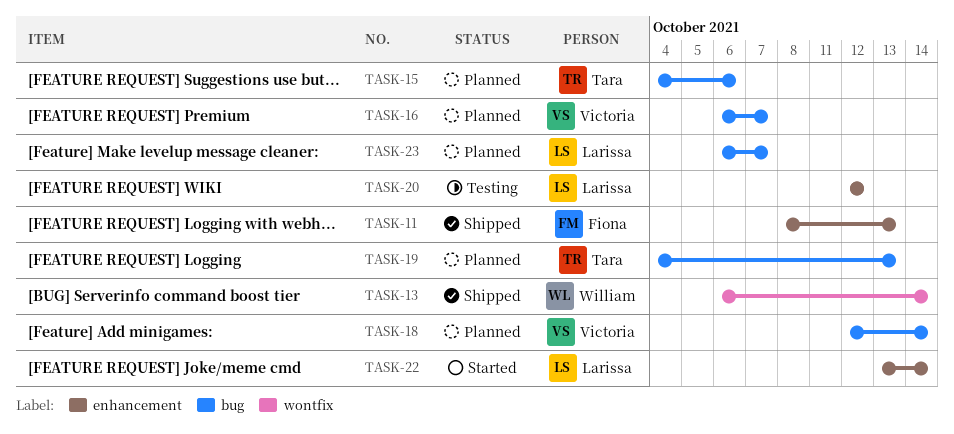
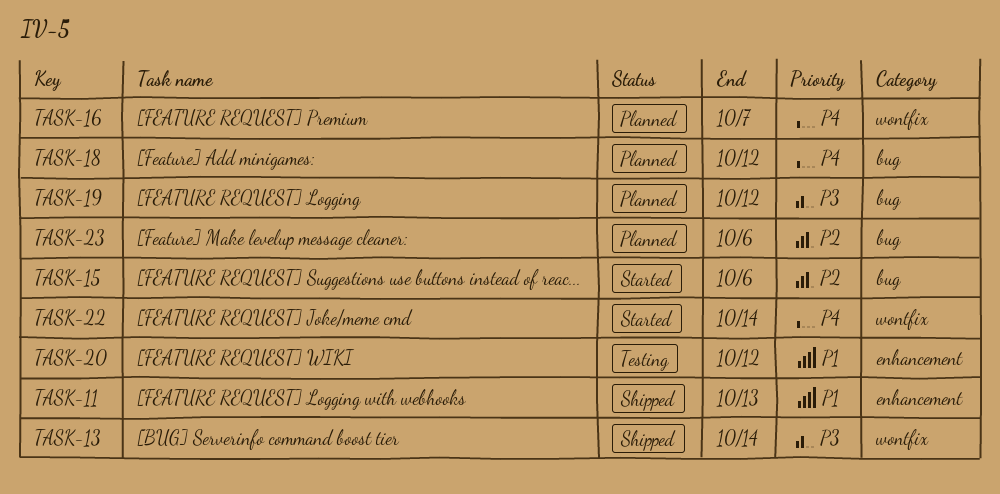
TASK-15, status: Planned -> Started
TASK-16, label: bug -> wontfix
TASK-18, due: Oct 14 -> Oct 12
TASK-19, due: Oct 13 -> Oct 12
TASK-22, label: enhancement -> wontfix
TASK-23, due: Oct 7 -> Oct 6

